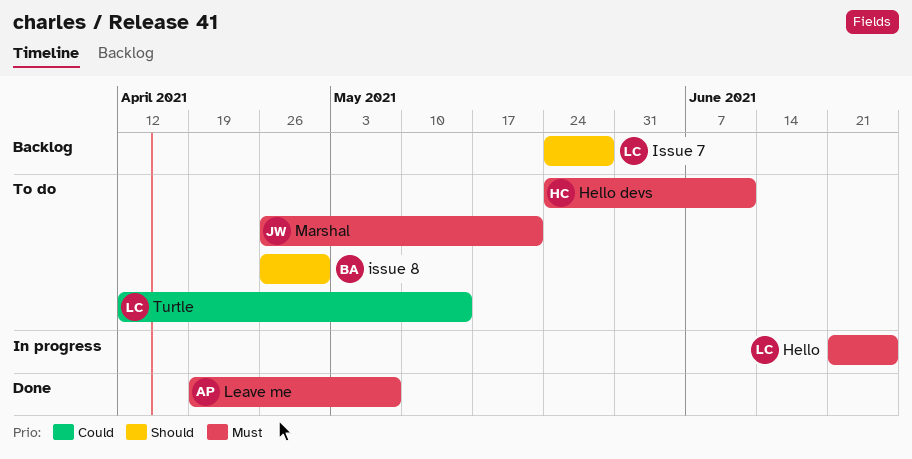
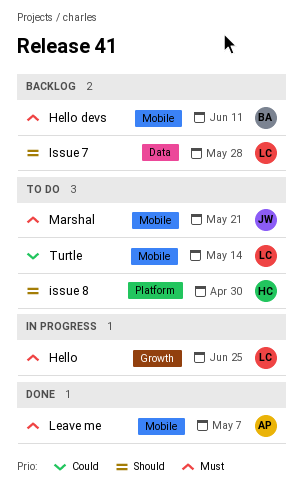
Hello devs, status: To do -> Backlog
Hello devs, owner: HC -> BA
issue 8, owner: BA -> HC

